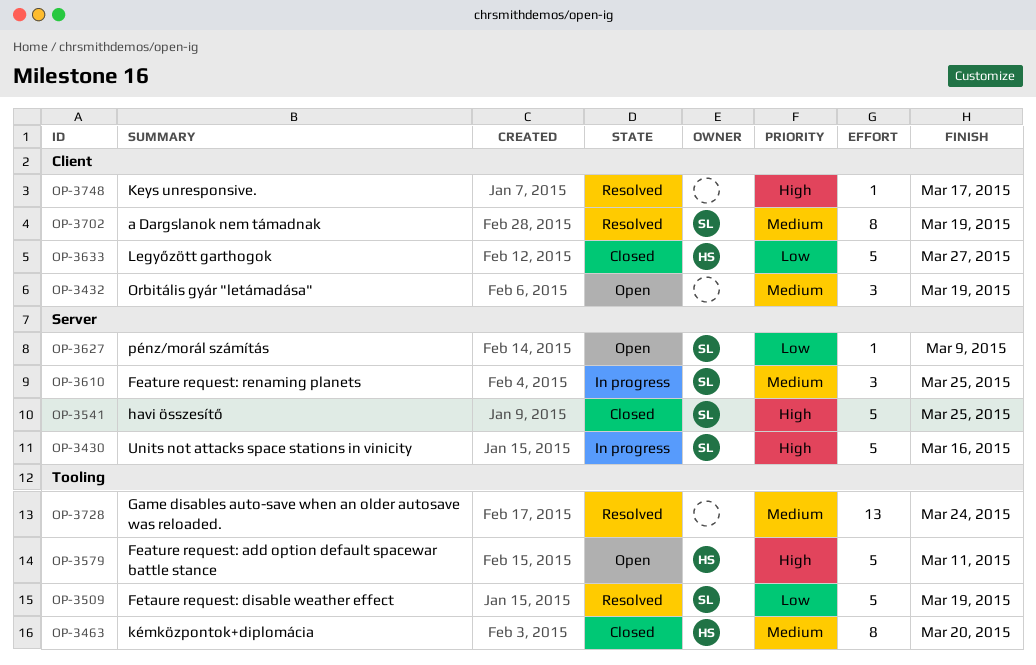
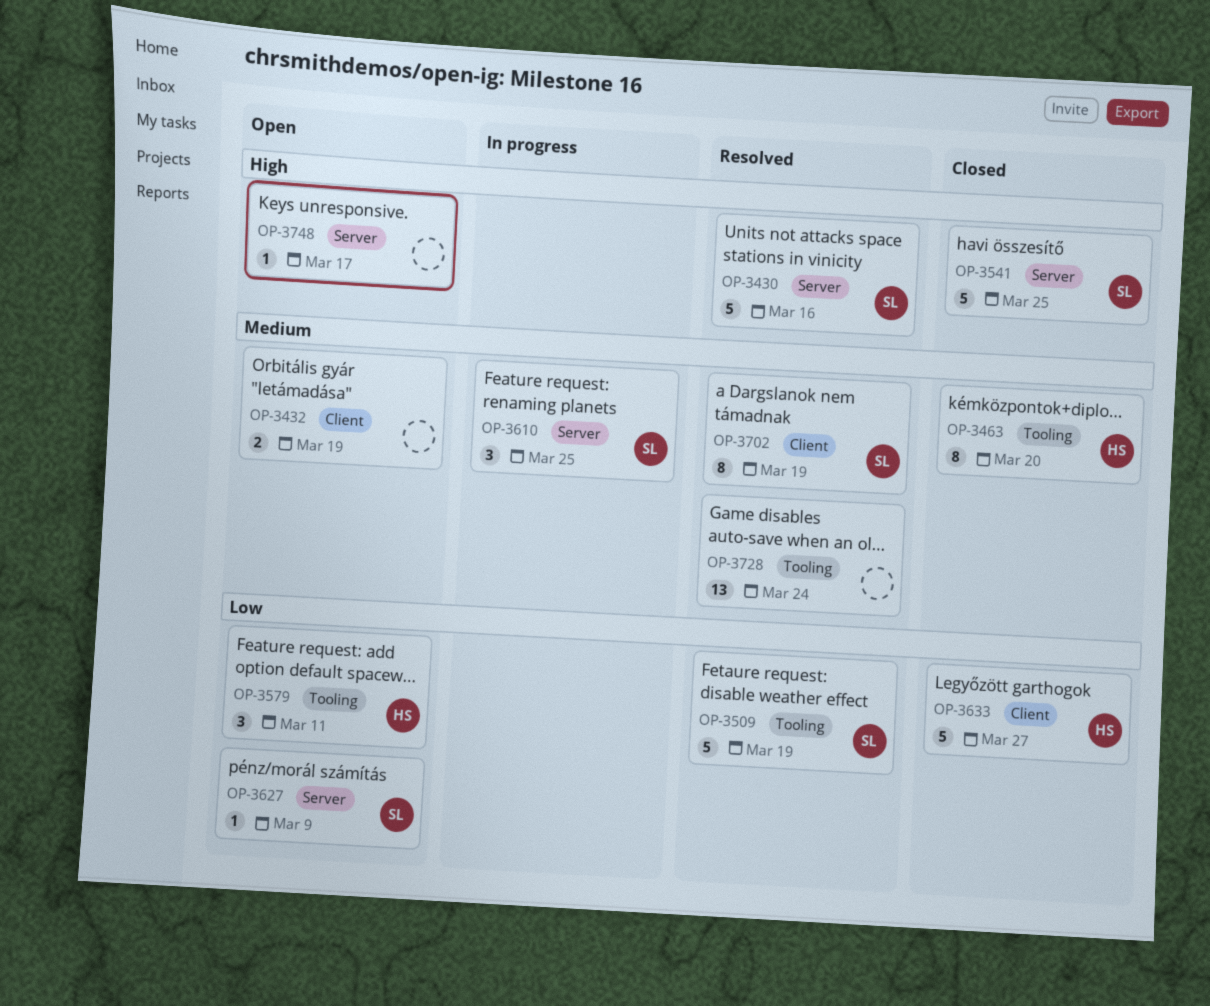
OP-3430, status: In progress -> Resolved
OP-3432, estimate: 3 -> 2
OP-3579, priority: High -> Low
OP-3579, estimate: 5 -> 3
OP-3748, status: Resolved -> Open
OP-3748, label: Client -> Server

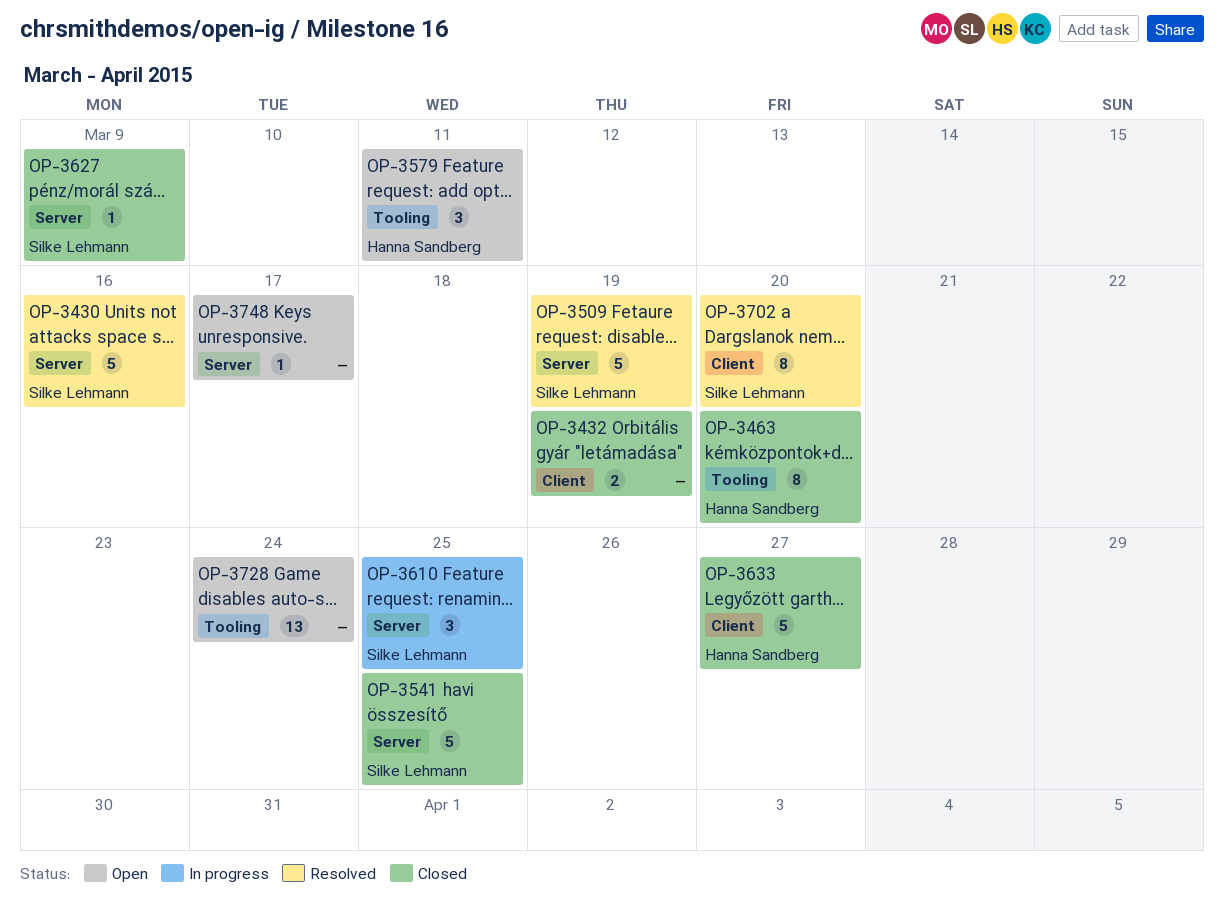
OP-3432, status: Open -> Closed
OP-3509, label: Tooling -> Server
OP-3627, status: Open -> Closed
OP-3702, due: Mar 19 -> Mar 20
OP-3728, status: Resolved -> Open

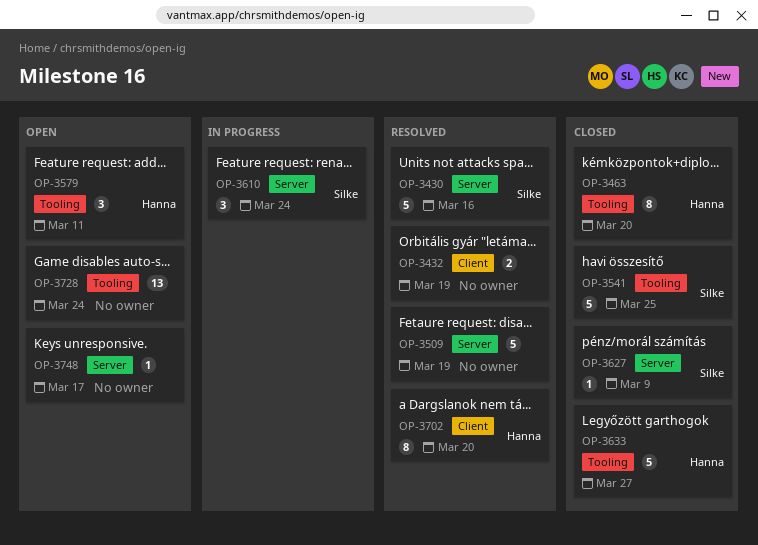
OP-3432, status: Closed -> Resolved
OP-3509, owner: Silke Lehmann -> none
OP-3541, label: Server -> Tooling
OP-3610, due: Mar 25 -> Mar 24
OP-3633, label: Client -> Tooling
OP-3702, owner: Silke Lehmann -> Hanna Sandberg

